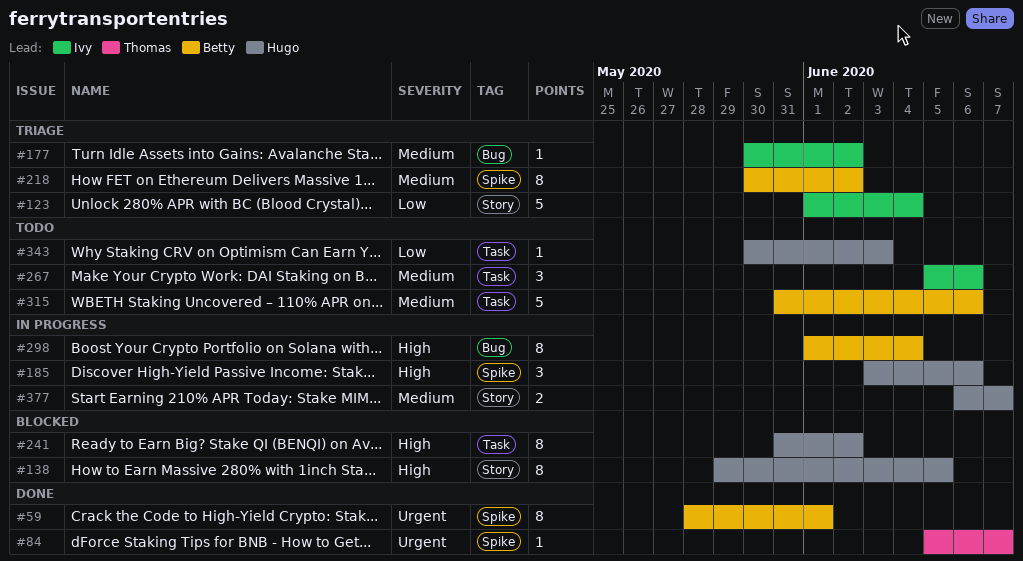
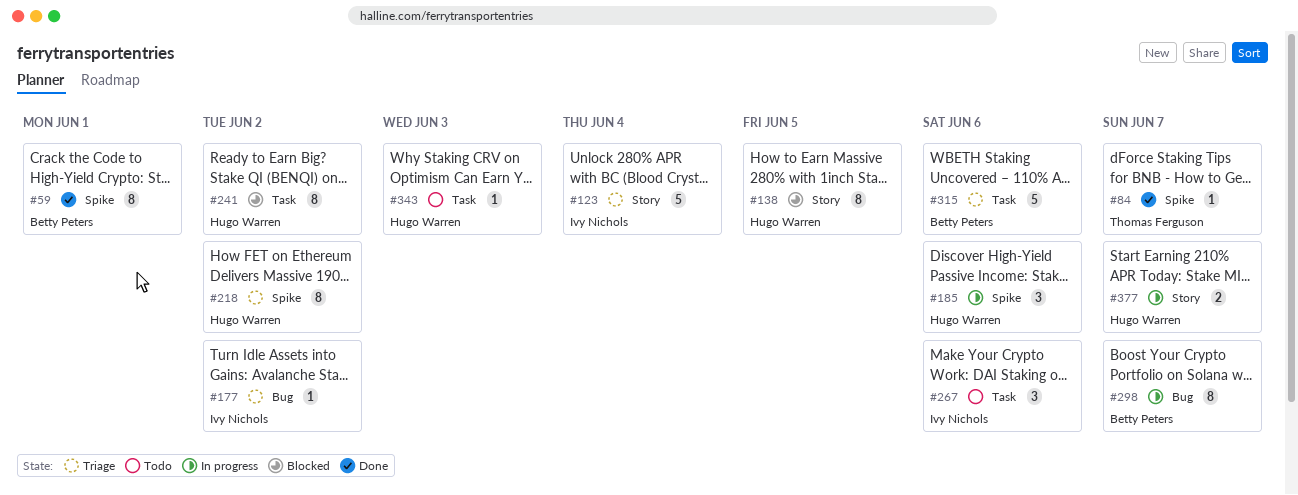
#218, owner: Betty Peters -> Hugo Warren
#298, due: Jun 4 -> Jun 7
#315, status: Todo -> Triage

